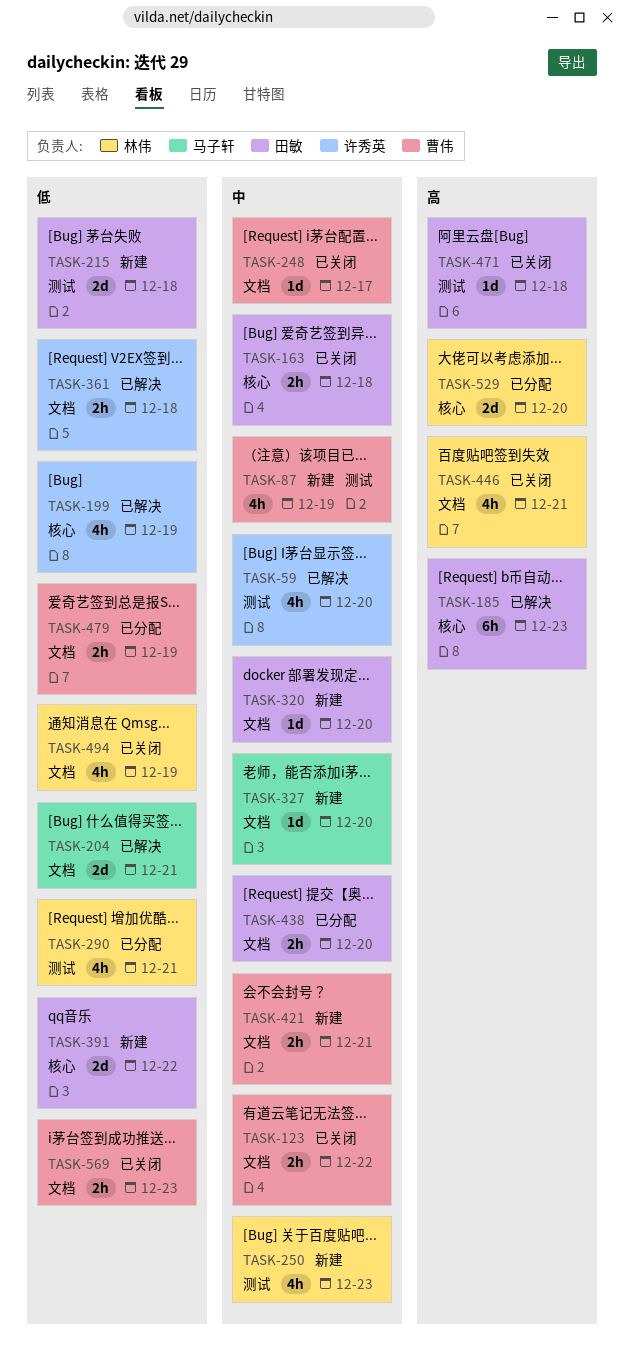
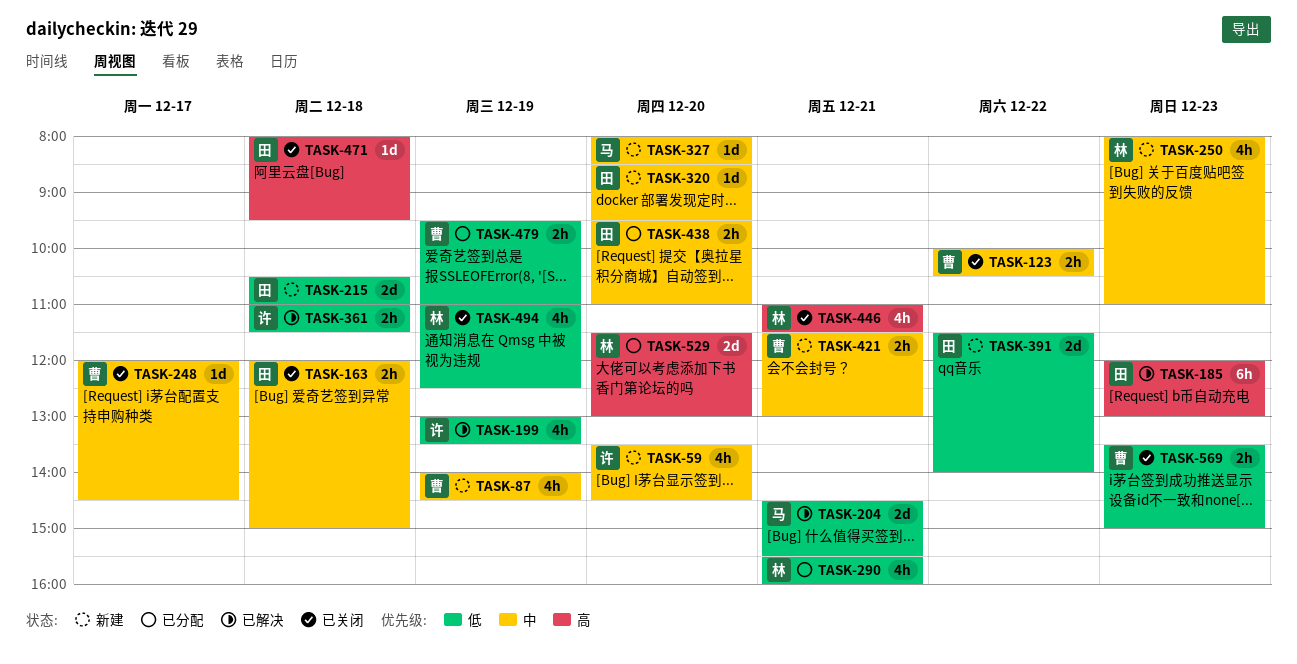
TASK-59, status: 已解决 -> 新建

